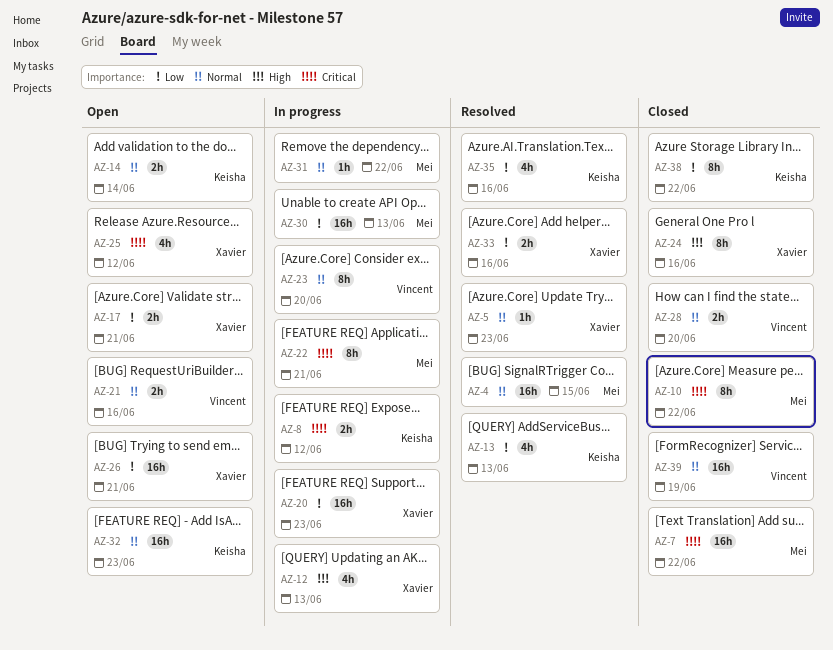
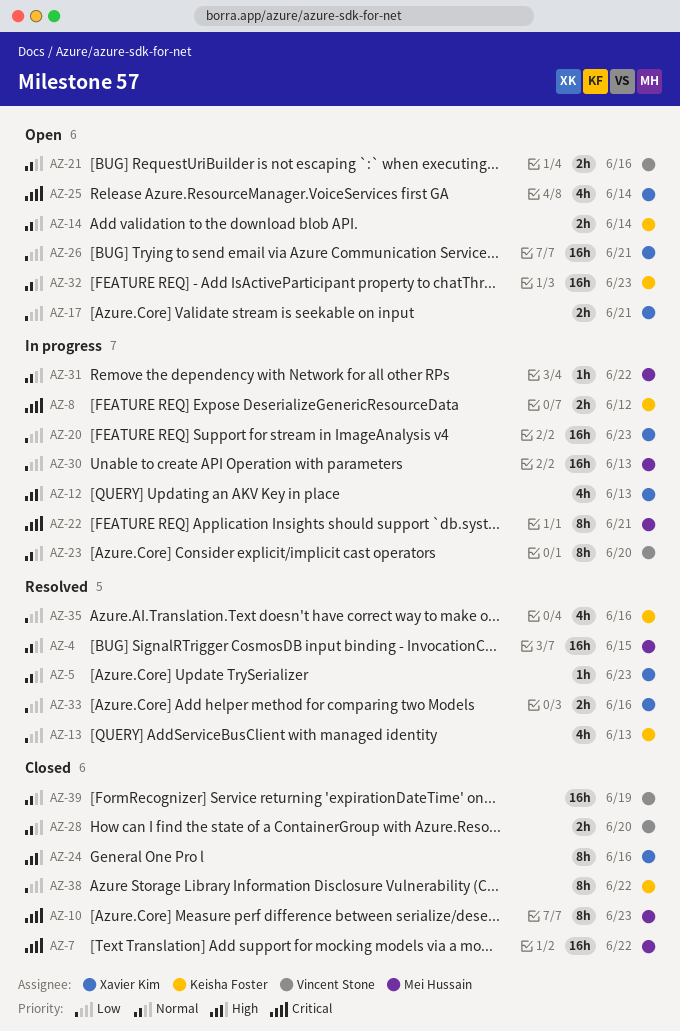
AZ-10, due: Jun 22 -> Jun 23
AZ-25, due: Jun 12 -> Jun 14

